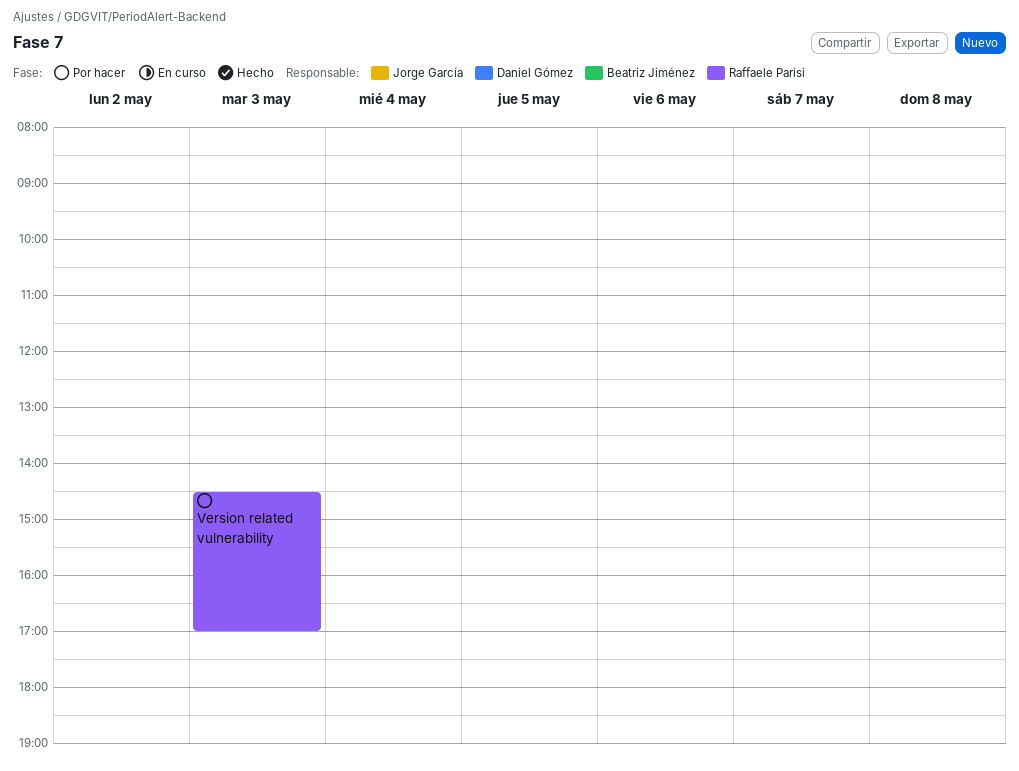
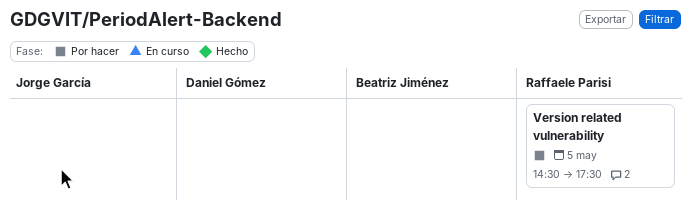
Version related vulnerability, day: May 3 -> May 5
Version related vulnerability, ends: 17:00 -> 17:30

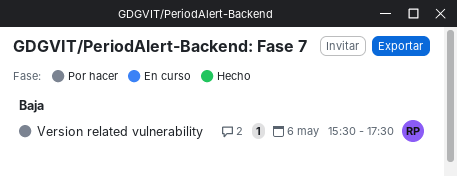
Version related vulnerability, day: May 5 -> May 6
Version related vulnerability, begins: 14:30 -> 15:30

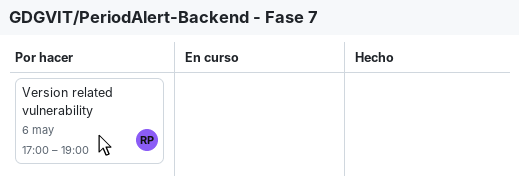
Version related vulnerability, begins: 15:30 -> 17:00
Version related vulnerability, ends: 17:30 -> 19:00

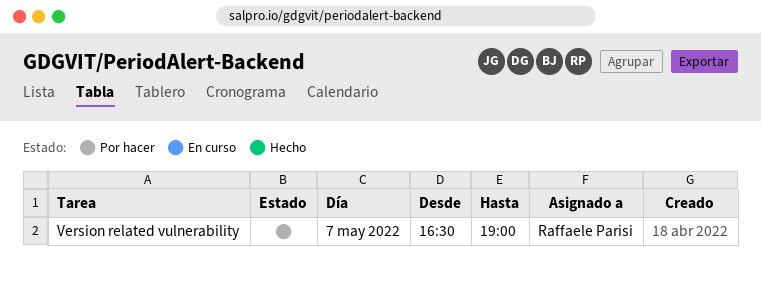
Version related vulnerability, day: May 6 -> May 7
Version related vulnerability, begins: 17:00 -> 16:30

